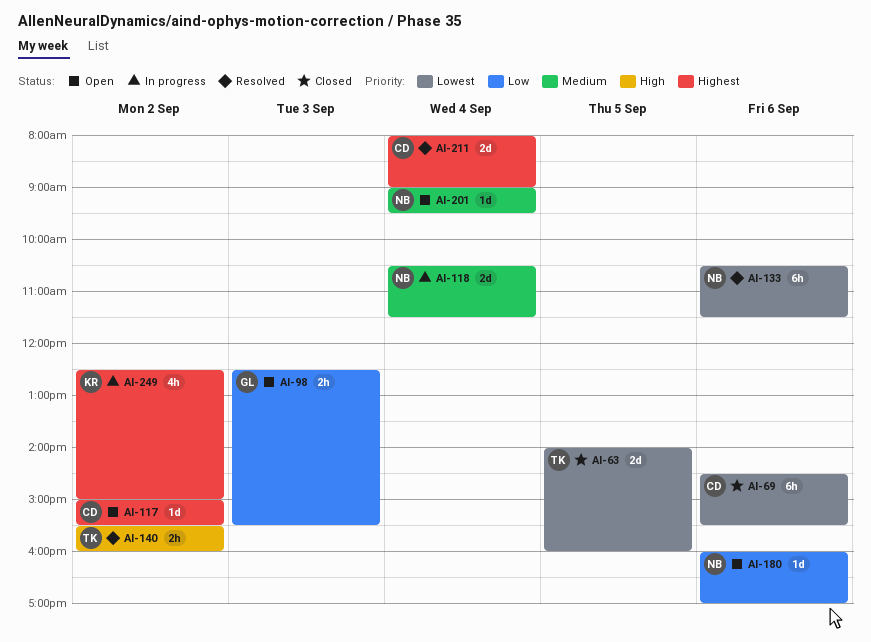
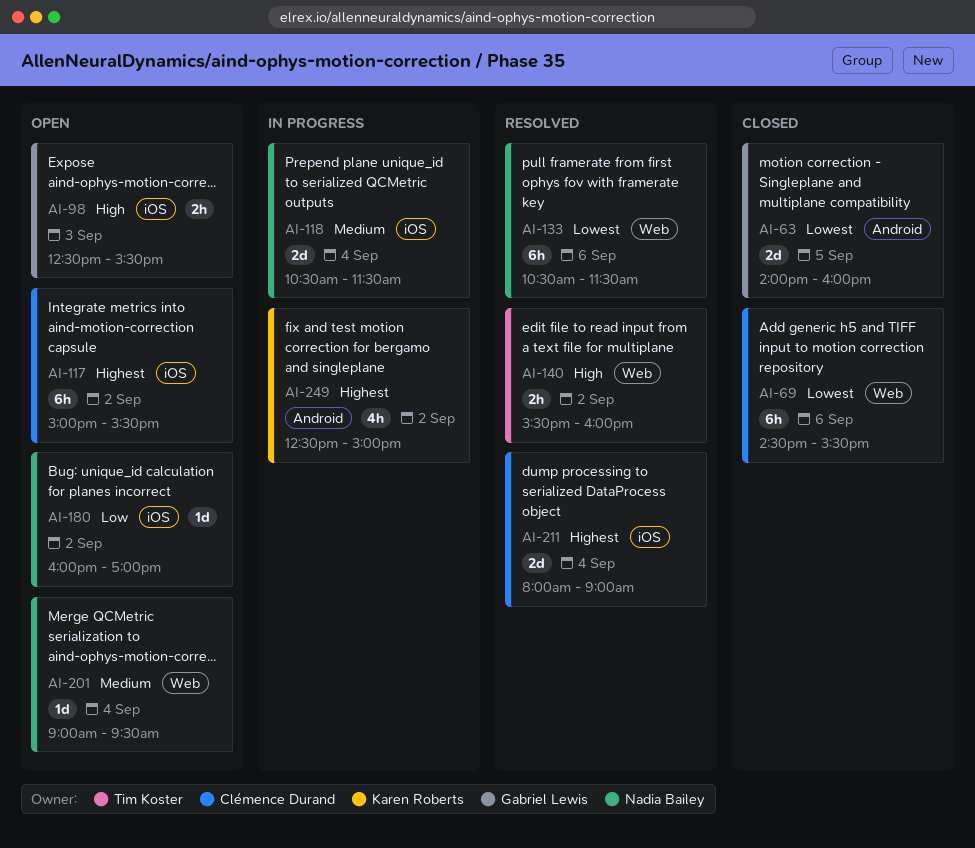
AI-63, owner: Tim Koster -> Gabriel Lewis
AI-98, priority: Low -> High
AI-117, estimate: 1d -> 6h
AI-180, day: Sep 6 -> Sep 2

